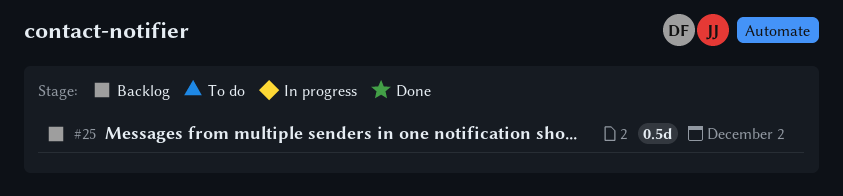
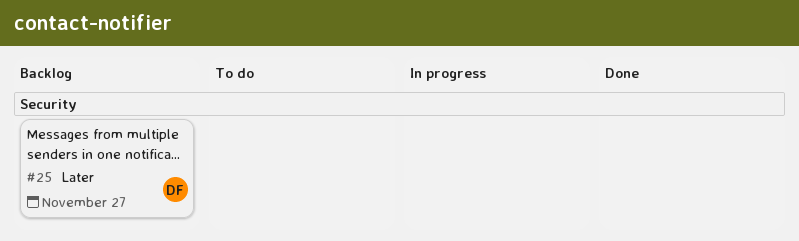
#25, due: Dec 2 -> Nov 27

